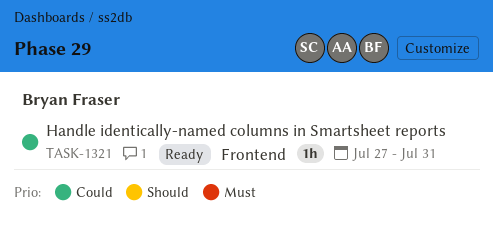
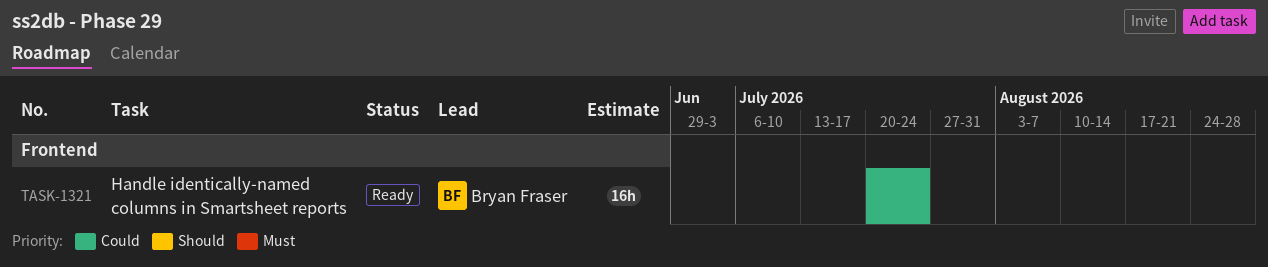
TASK-1321, estimate: 1h -> 16h
TASK-1321, start: Jul 27 -> Jul 20
TASK-1321, due: Jul 31 -> Jul 24

